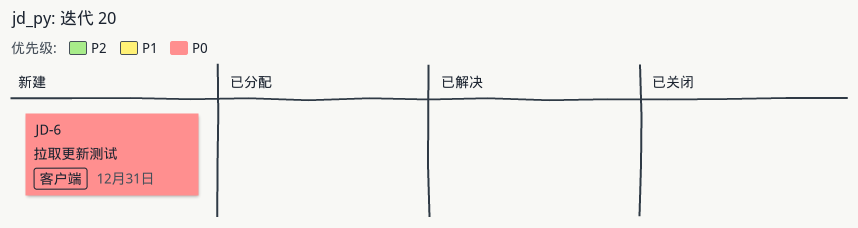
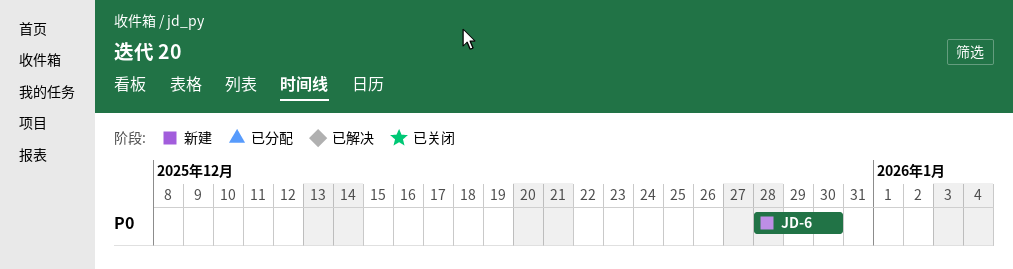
JD-6, due: Dec 31 -> Dec 30

